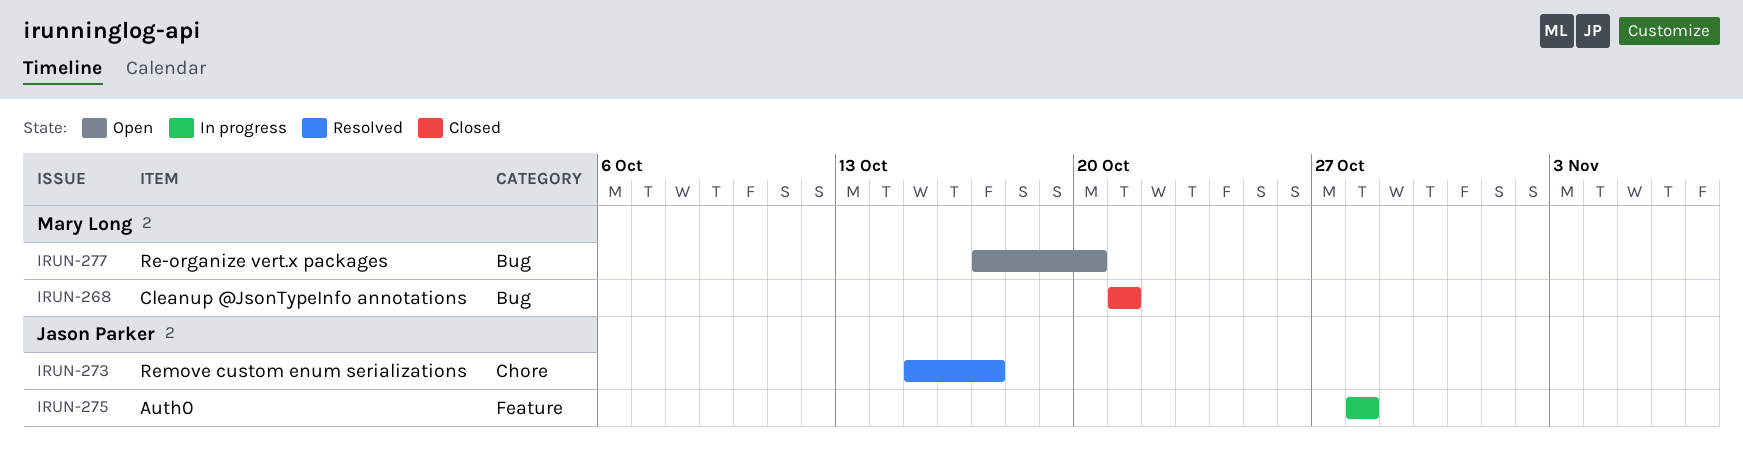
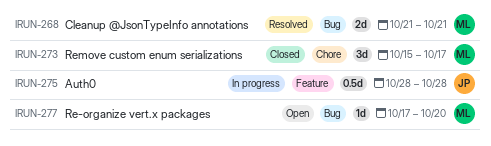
IRUN-268, status: Closed -> Resolved
IRUN-273, status: Resolved -> Closed
IRUN-273, owner: Jason Parker -> Mary Long

